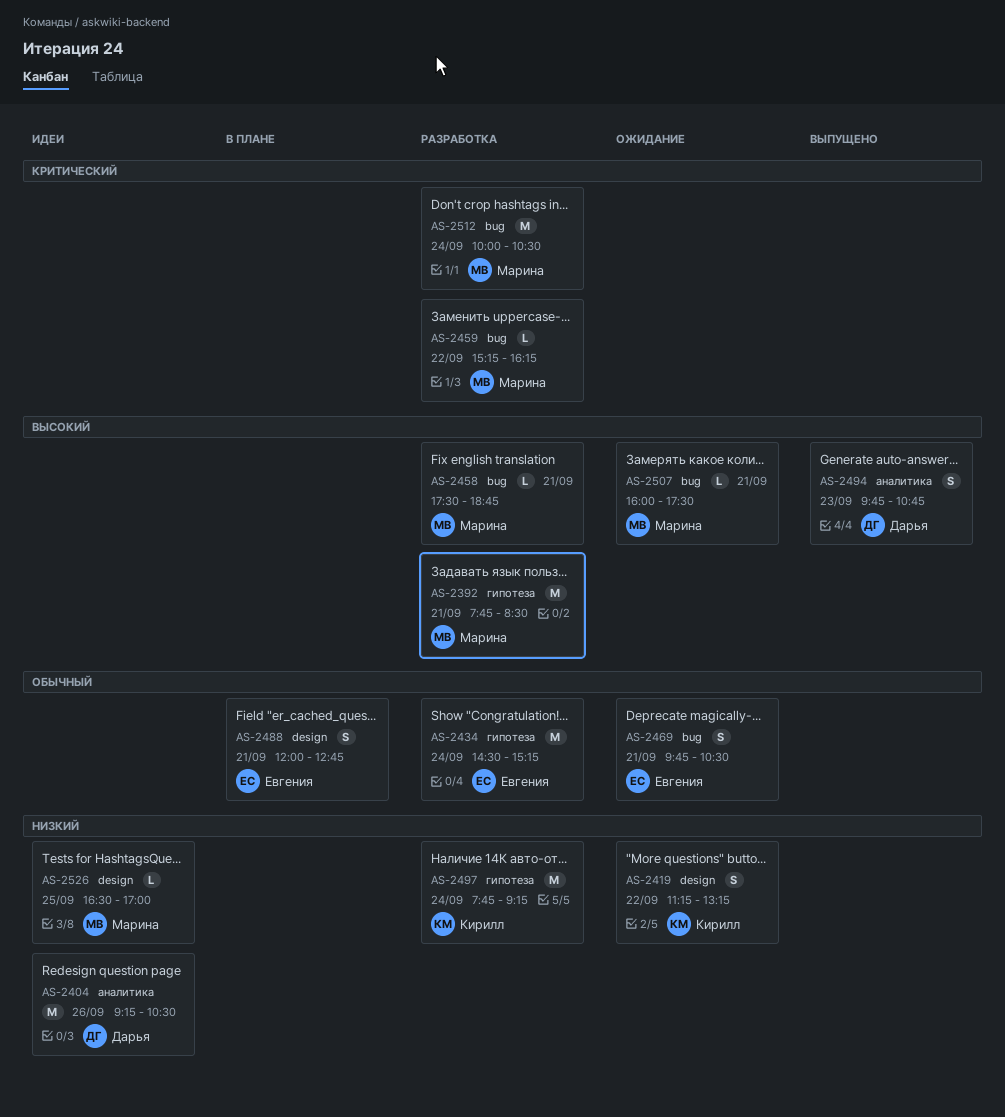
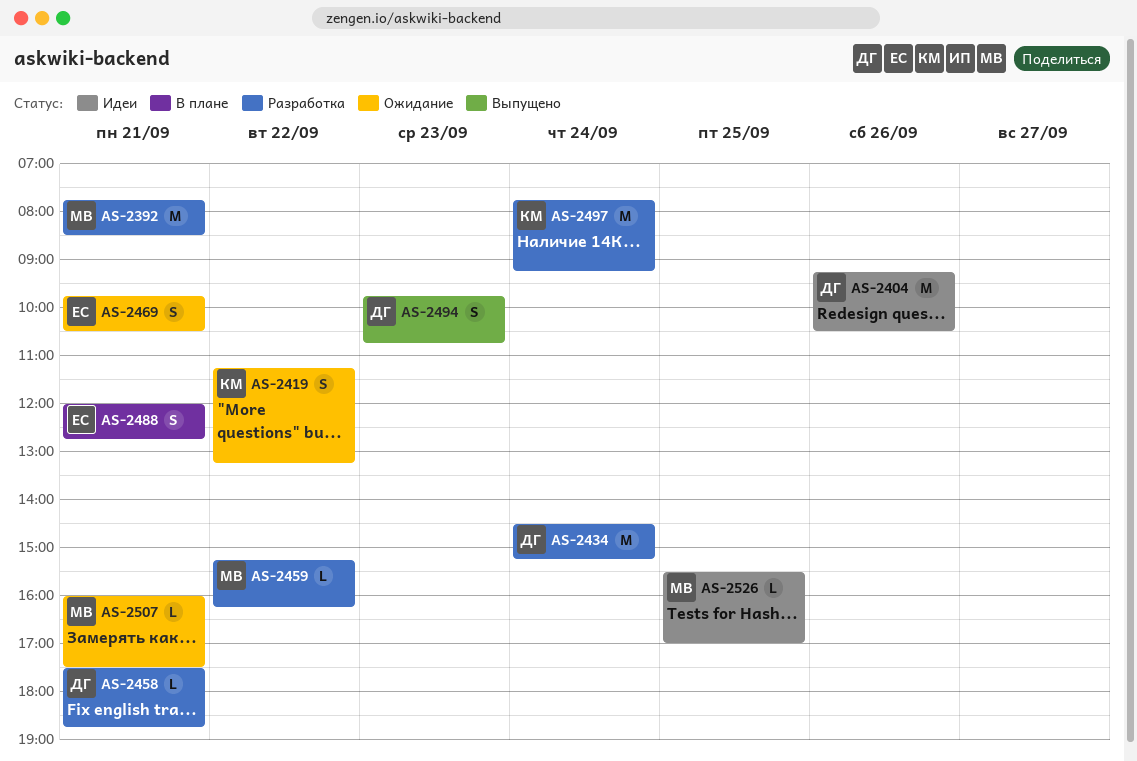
AS-2434, owner: Евгения -> Дарья
AS-2458, owner: Марина -> Дарья
AS-2512: present -> none
AS-2526, begins: 16:30 -> 15:30

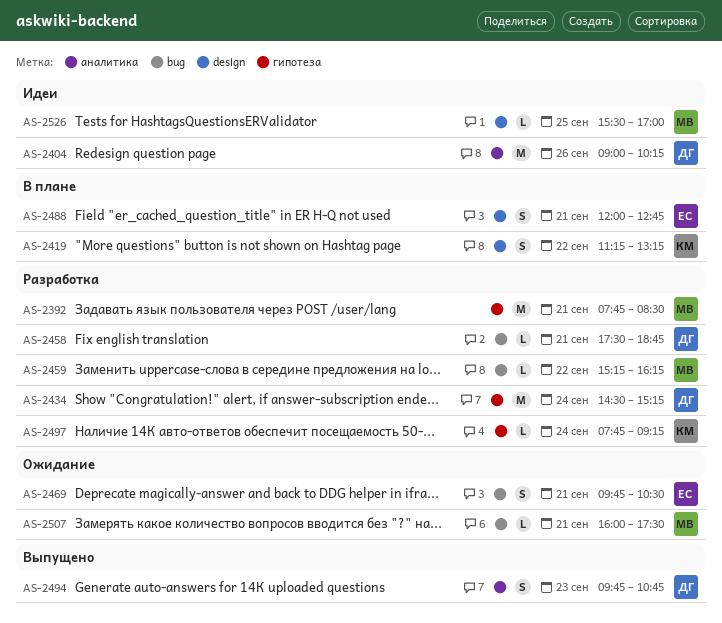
AS-2404, begins: 09:15 -> 09:00
AS-2404, ends: 10:30 -> 10:15
AS-2419, status: Ожидание -> В плане
AS-2497, estimate: M -> L

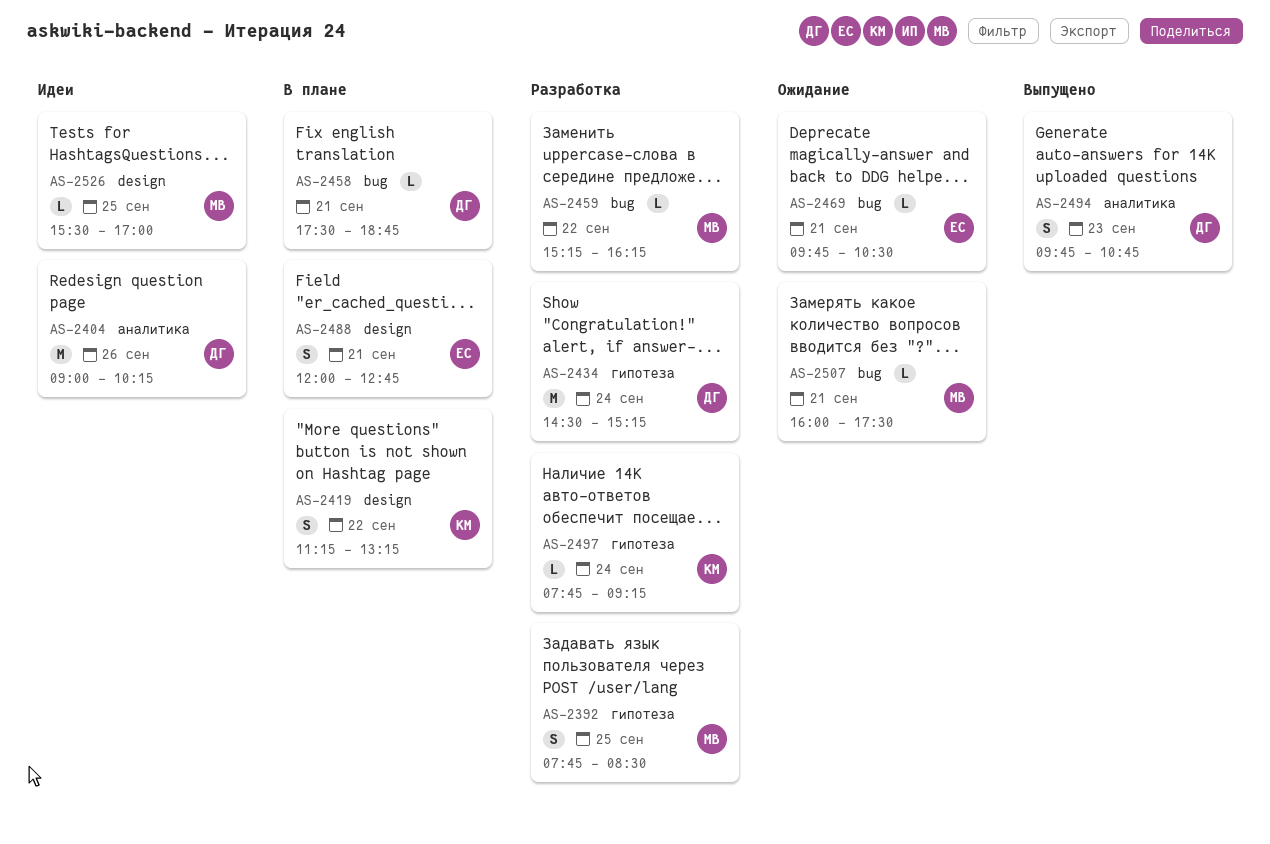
AS-2392, estimate: M -> S
AS-2392, day: Sep 21 -> Sep 25
AS-2458, status: Разработка -> В плане
AS-2469, estimate: S -> L

